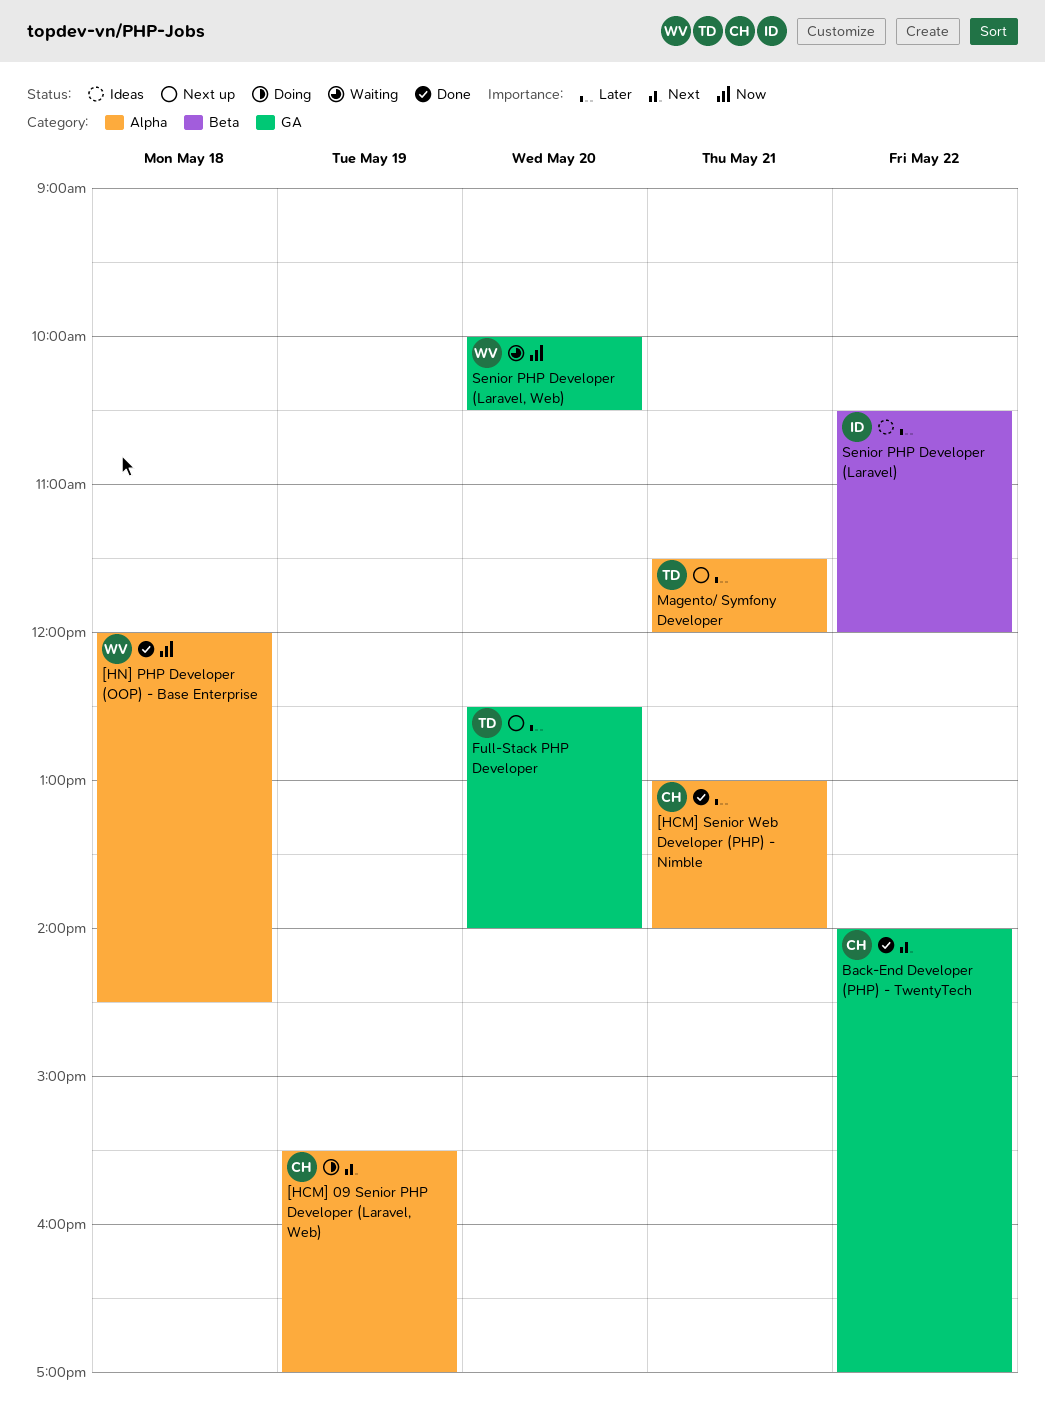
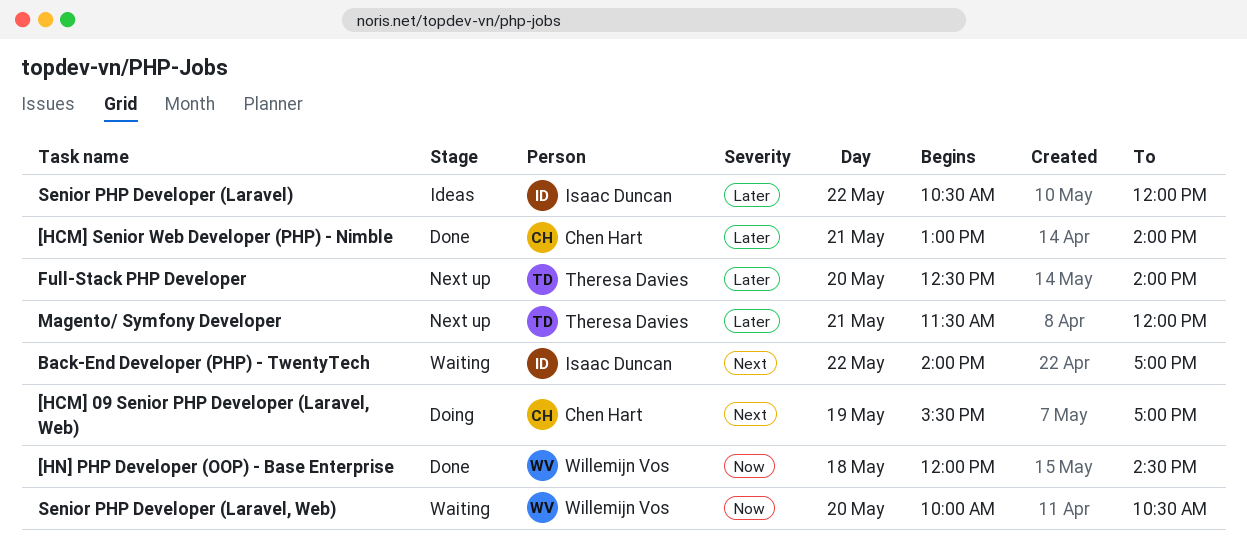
Back-End Developer (PHP) - TwentyTech, status: Done -> Waiting
Back-End Developer (PHP) - TwentyTech, owner: Chen Hart -> Isaac Duncan

